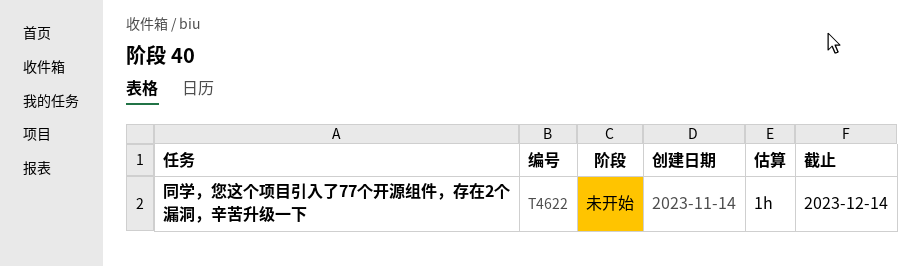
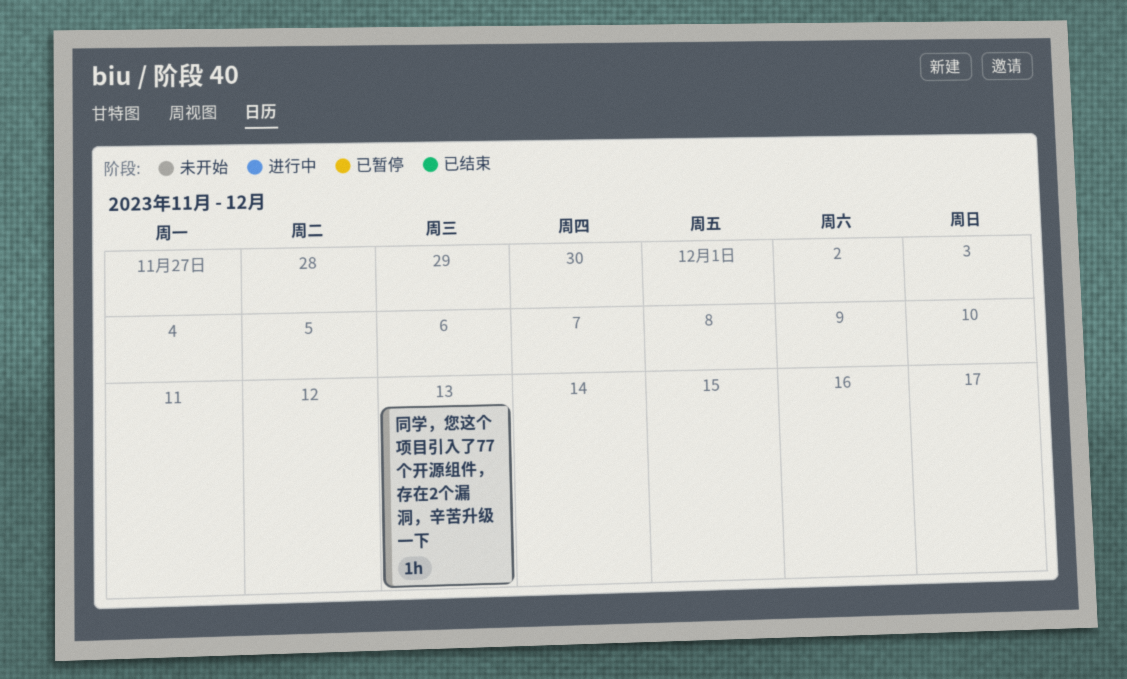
同学，您这个项目引入了77个开源组件，存在2个漏洞，辛苦升级一下, due: Dec 14 -> Dec 13

